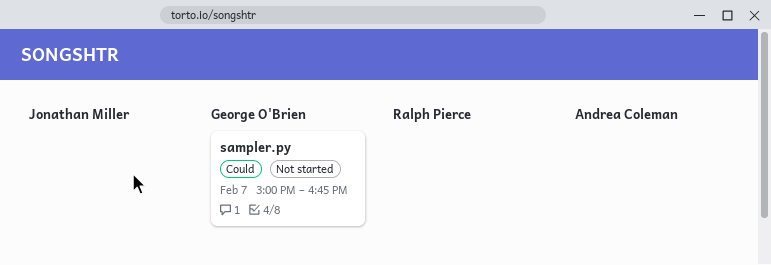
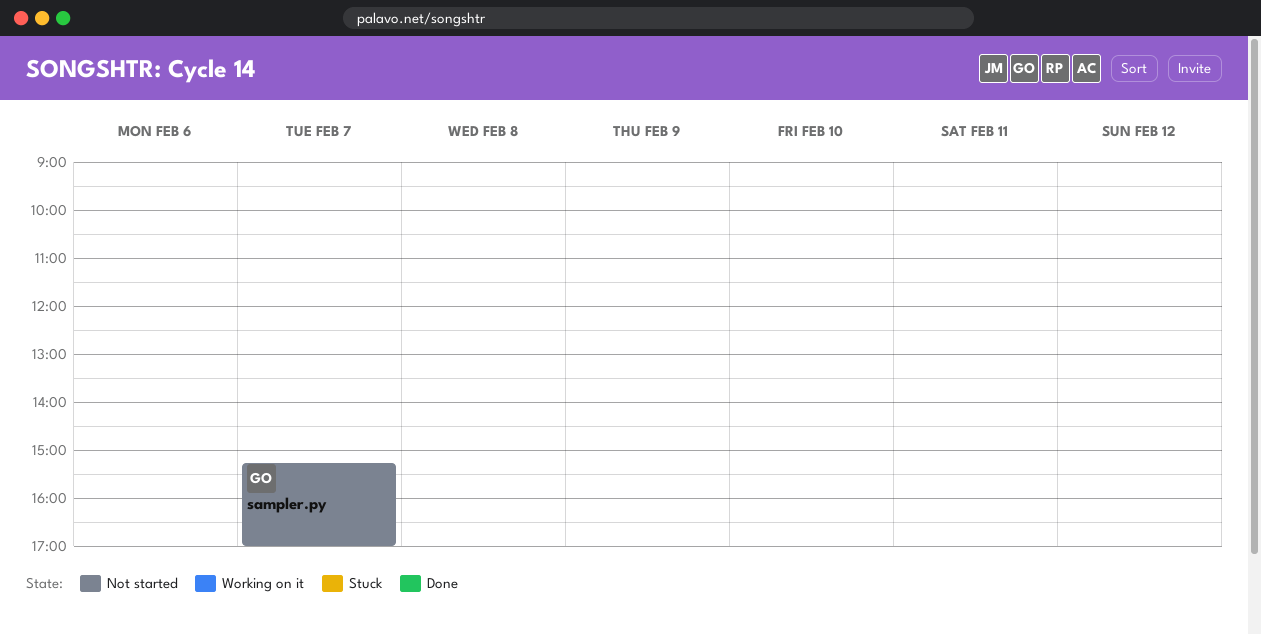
sampler.py, begins: 15:00 -> 15:15
sampler.py, ends: 16:45 -> 17:00

